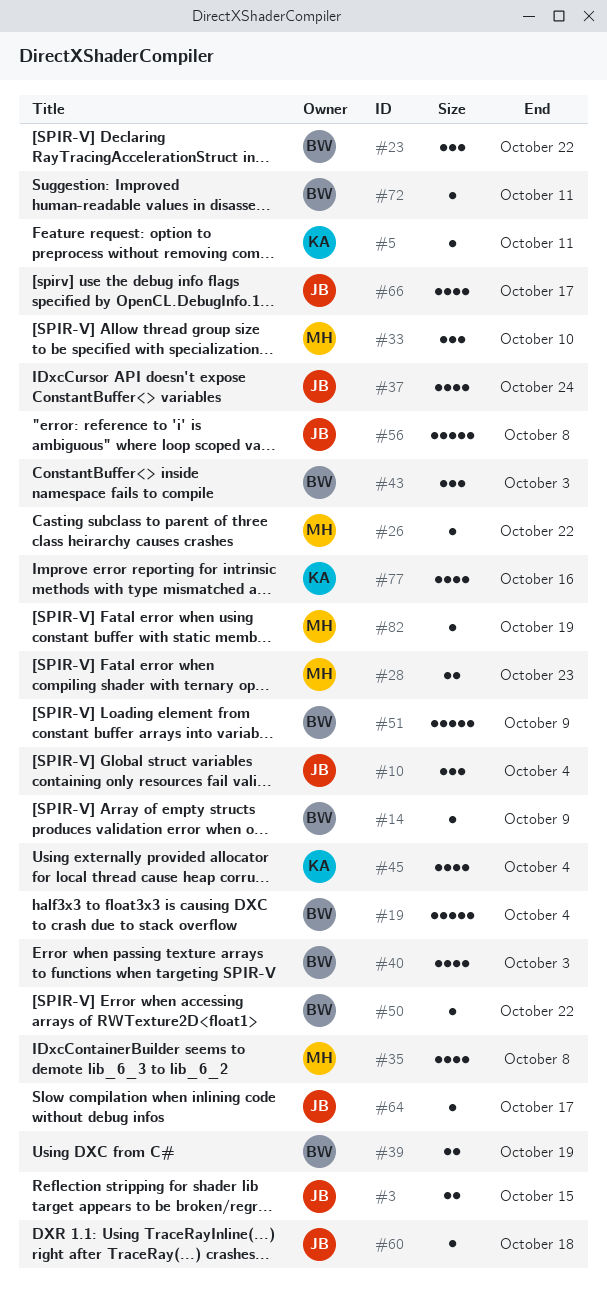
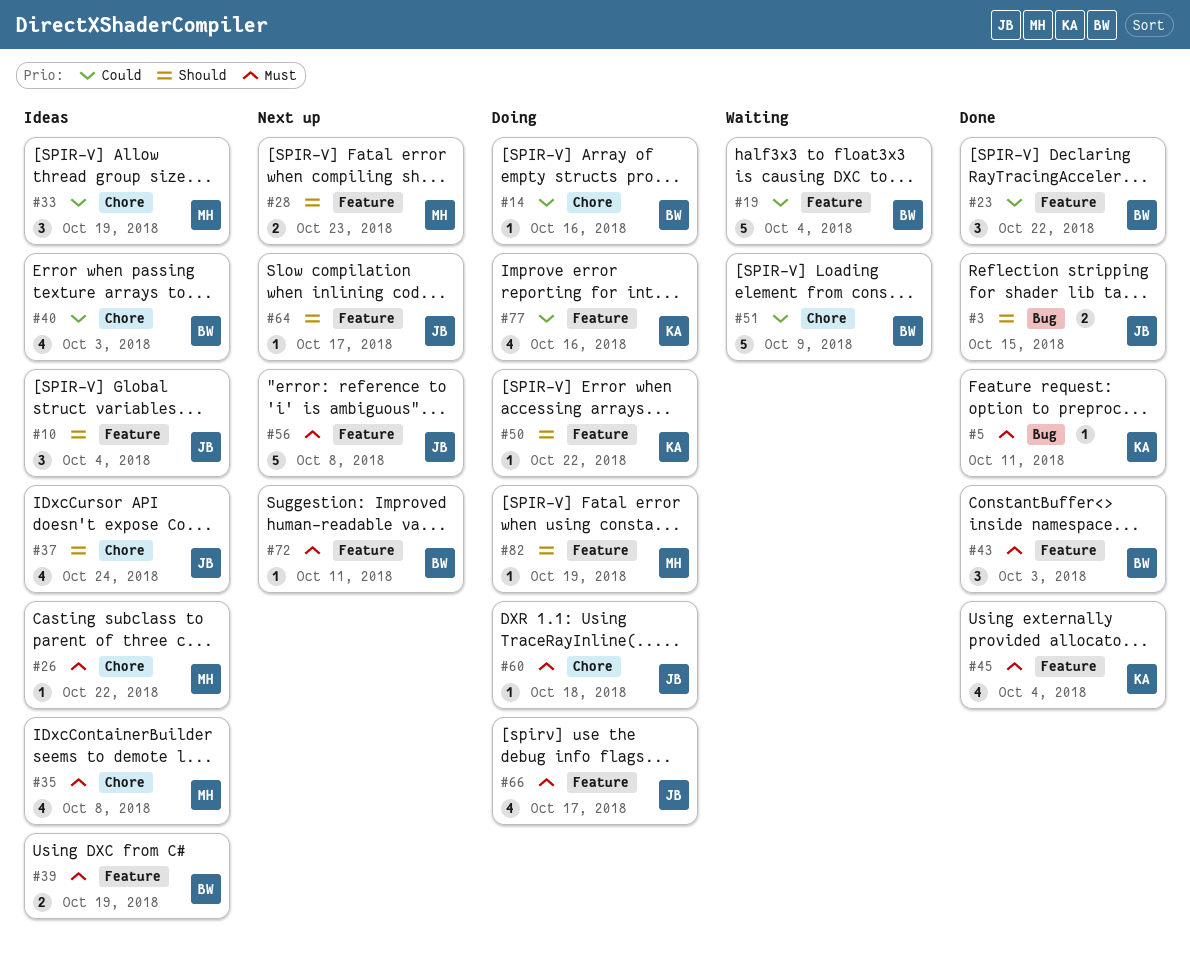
#14, due: Oct 9 -> Oct 16
#33, due: Oct 10 -> Oct 19
#50, owner: BW -> KA

